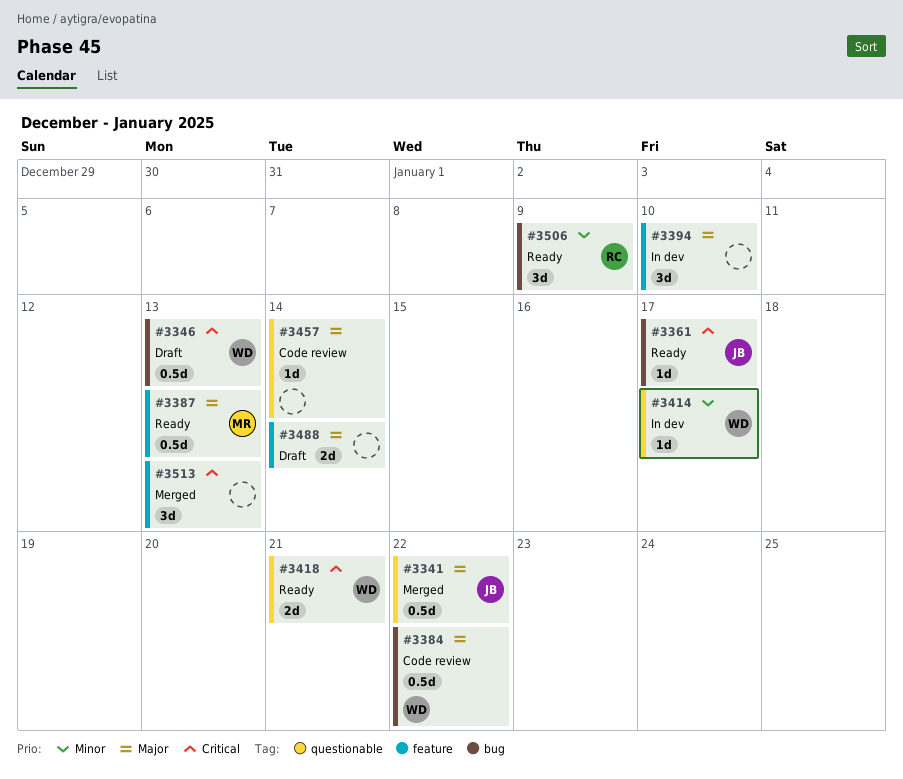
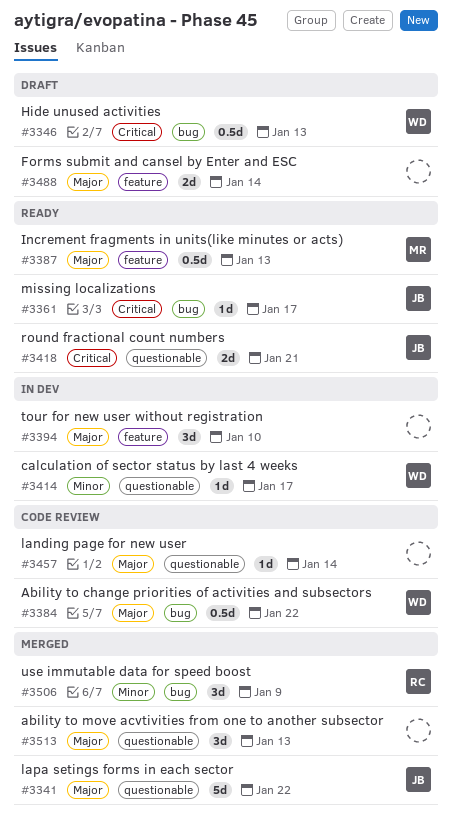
#3341, estimate: 0.5d -> 5d
#3418, owner: WD -> JB
#3506, status: Ready -> Merged
#3513, priority: Critical -> Major
#3513, label: feature -> questionable

